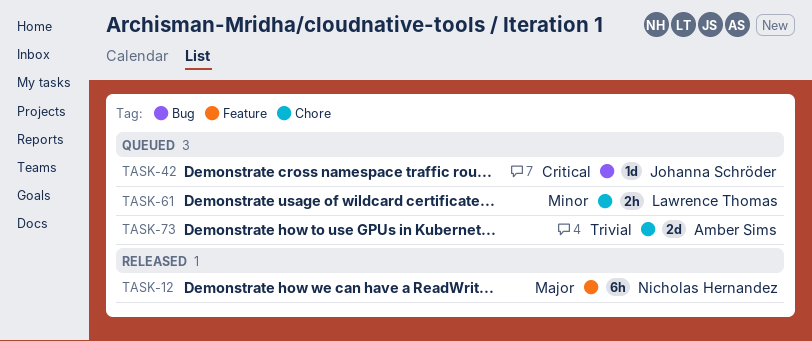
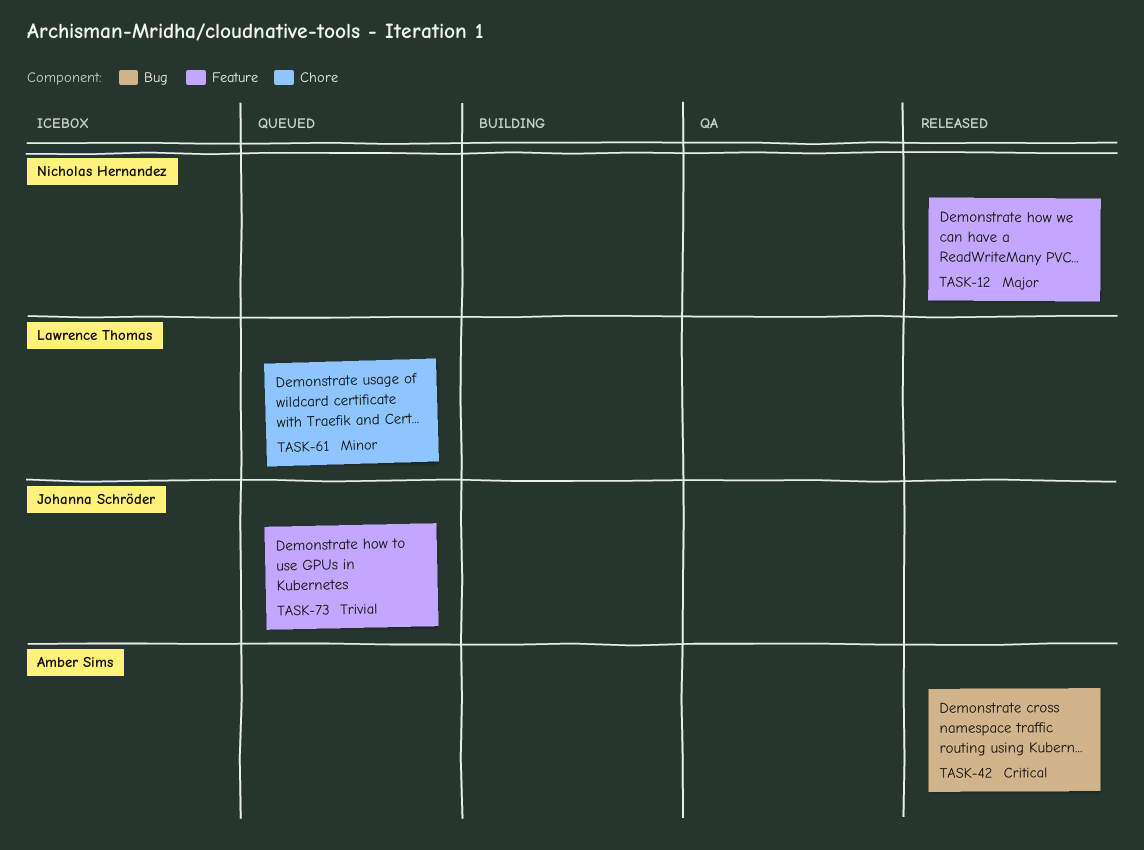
TASK-42, status: Queued -> Released
TASK-42, owner: Johanna Schröder -> Amber Sims
TASK-73, owner: Amber Sims -> Johanna Schröder
TASK-73, label: Chore -> Feature

